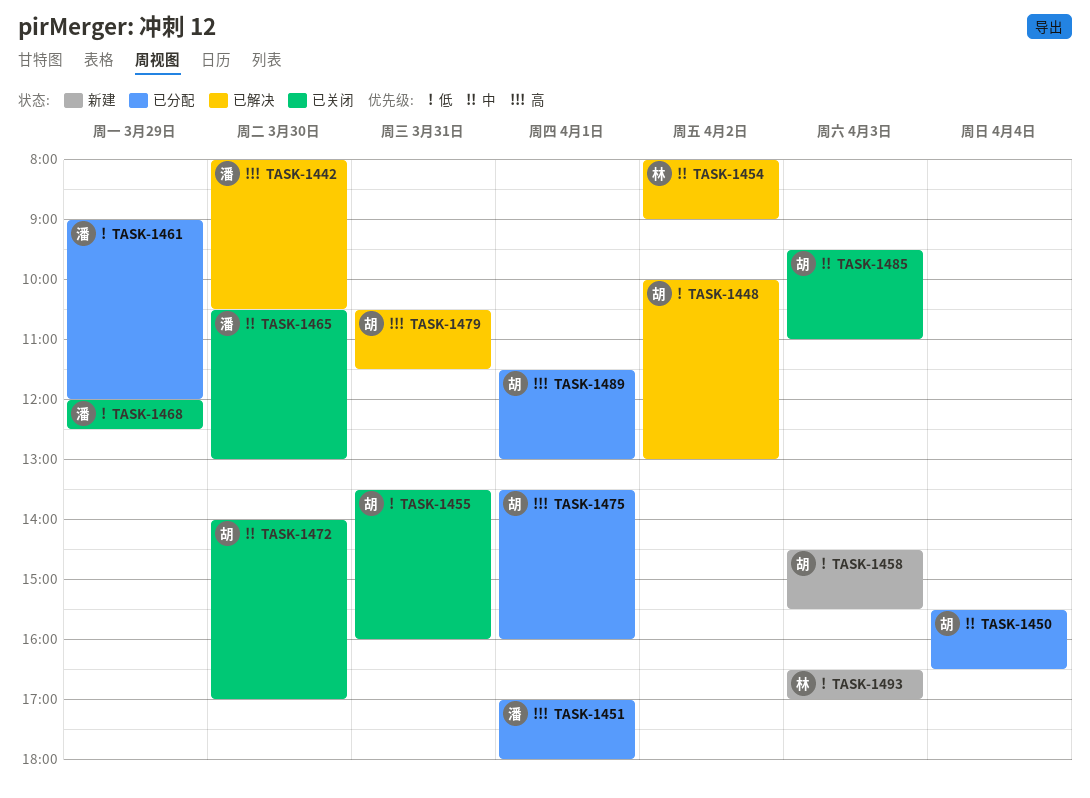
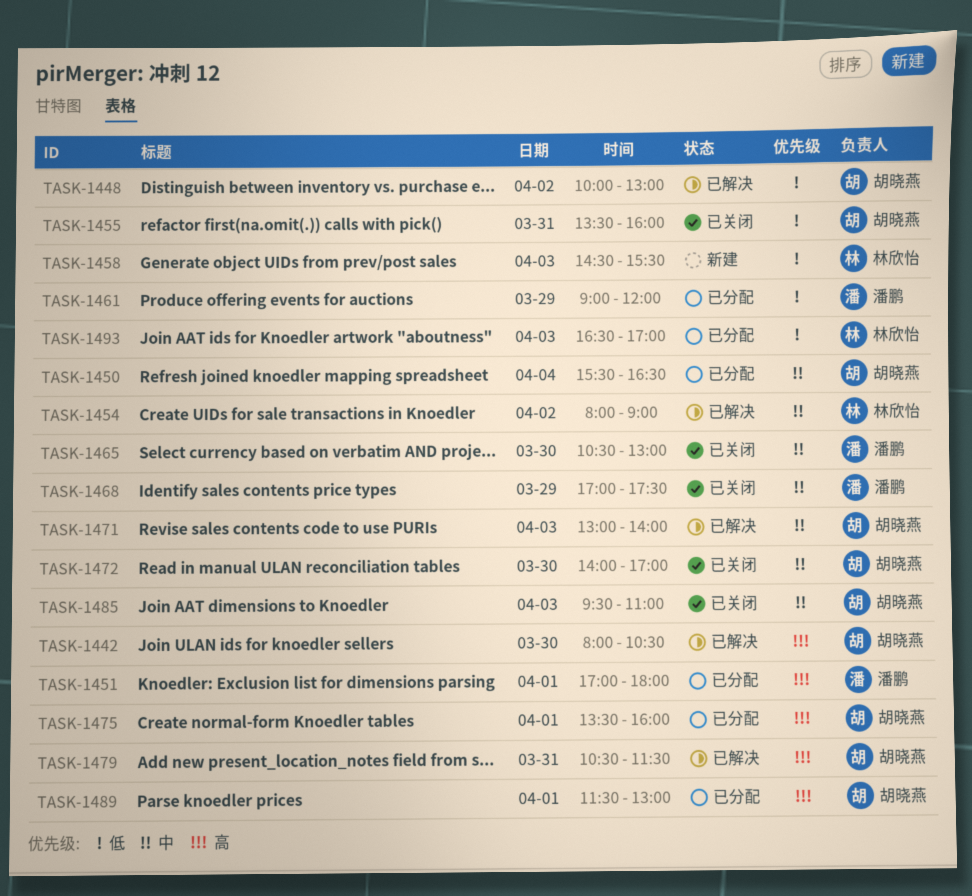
TASK-1442, owner: 潘鹏 -> 胡晓燕
TASK-1458, owner: 胡晓燕 -> 林欣怡
TASK-1468, priority: 低 -> 中
TASK-1468, begins: 12:00 -> 17:00
TASK-1468, ends: 12:30 -> 17:30
TASK-1471: none -> present
TASK-1493, status: 新建 -> 已分配

